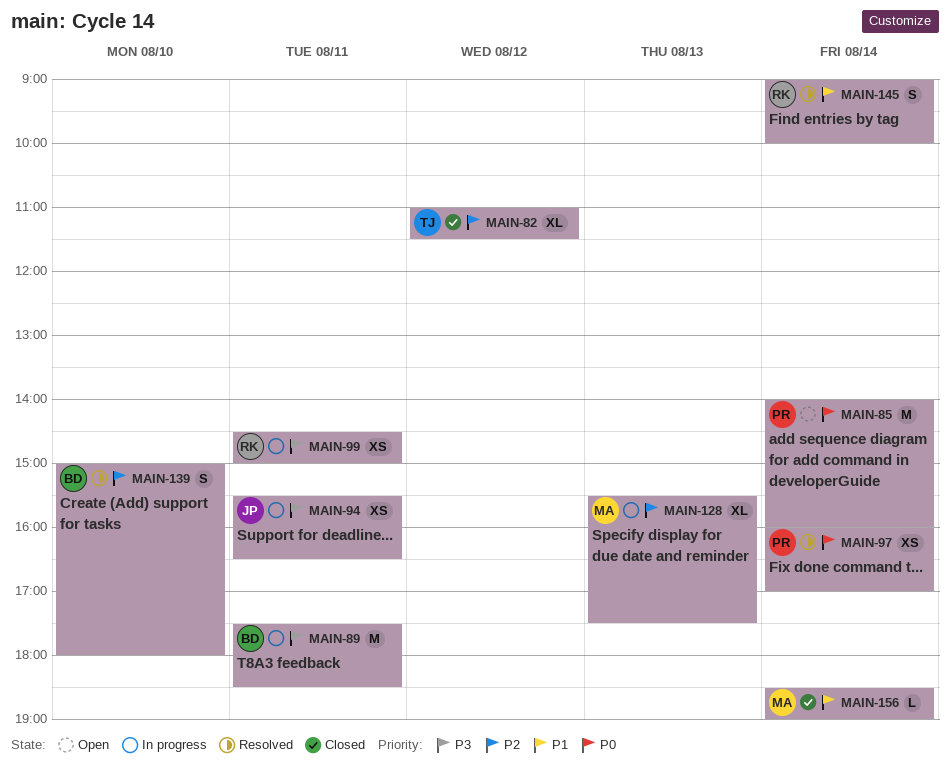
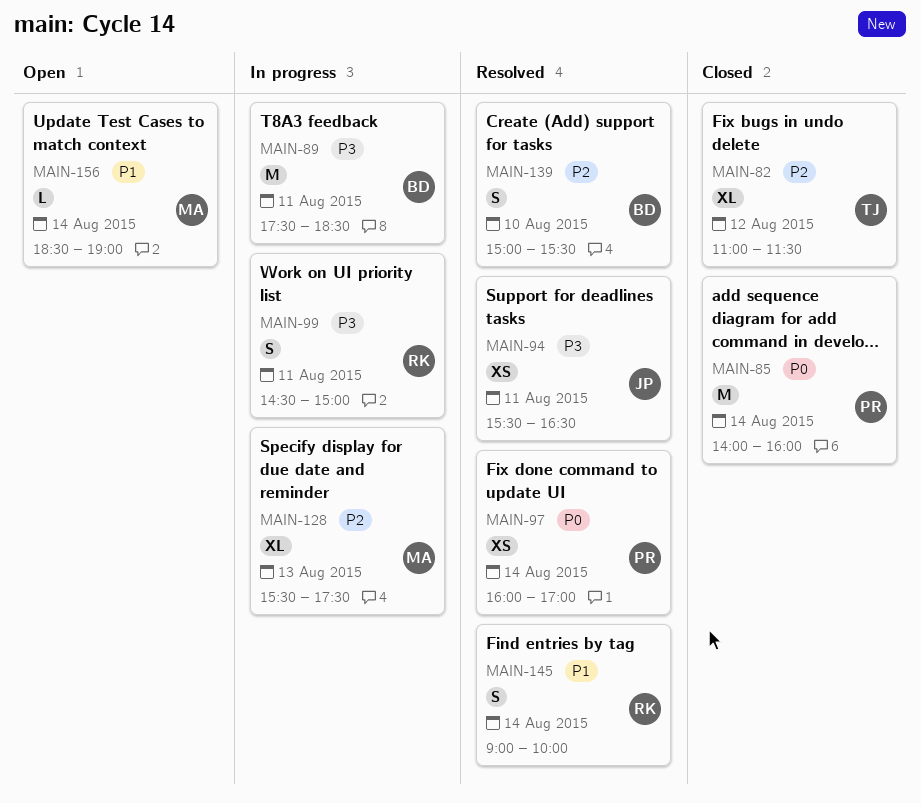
MAIN-85, status: Open -> Closed
MAIN-94, status: In progress -> Resolved
MAIN-99, estimate: XS -> S
MAIN-139, ends: 18:00 -> 15:30
MAIN-156, status: Closed -> Open

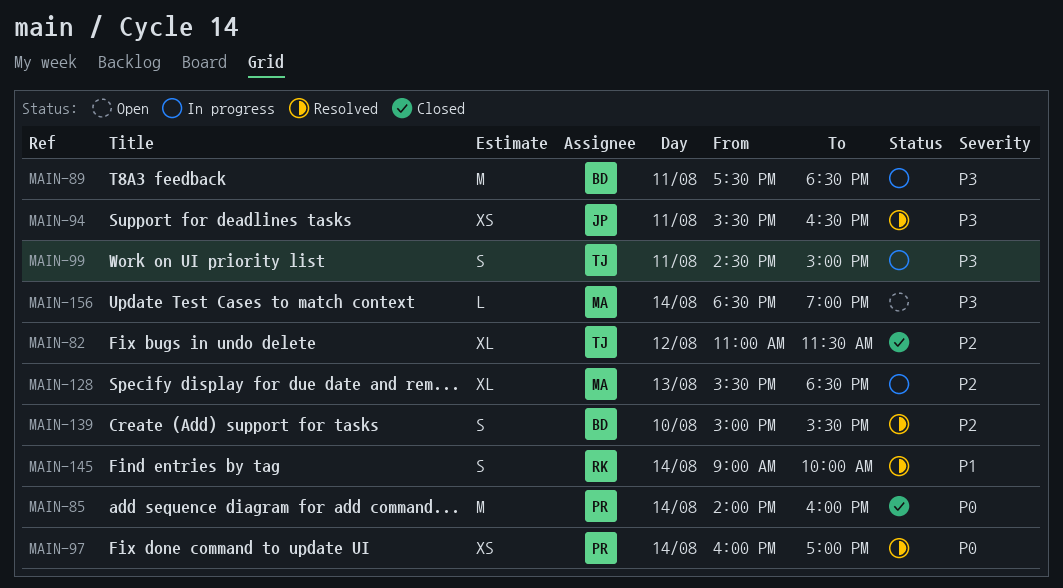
MAIN-99, owner: RK -> TJ
MAIN-128, ends: 17:30 -> 18:30
MAIN-156, priority: P1 -> P3

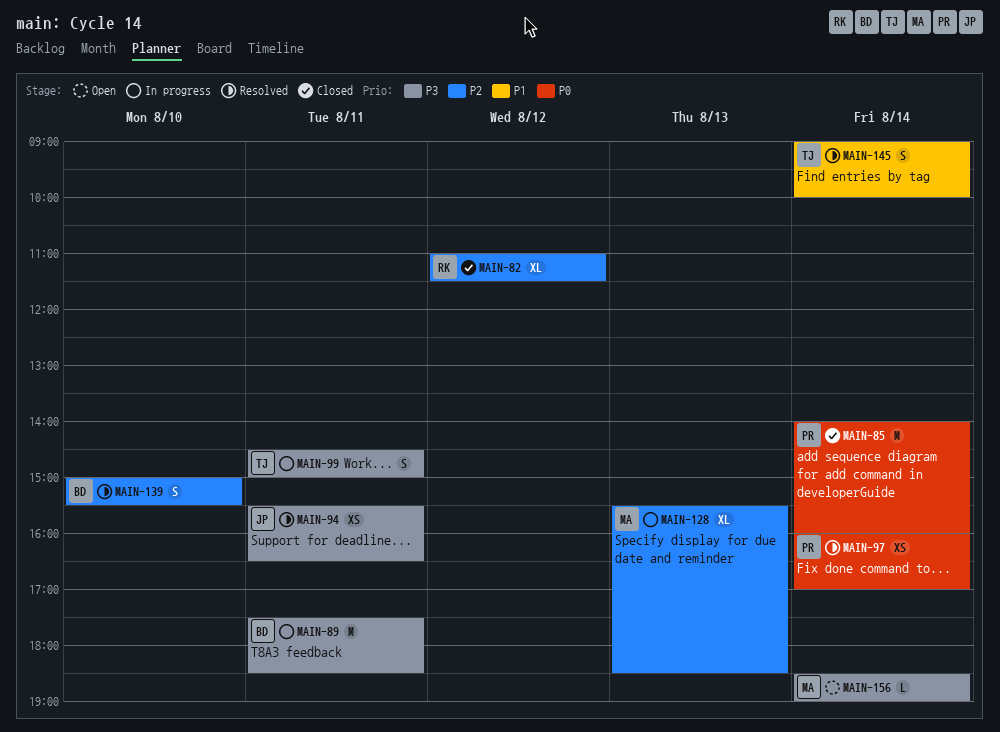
MAIN-82, owner: TJ -> RK
MAIN-145, owner: RK -> TJ

